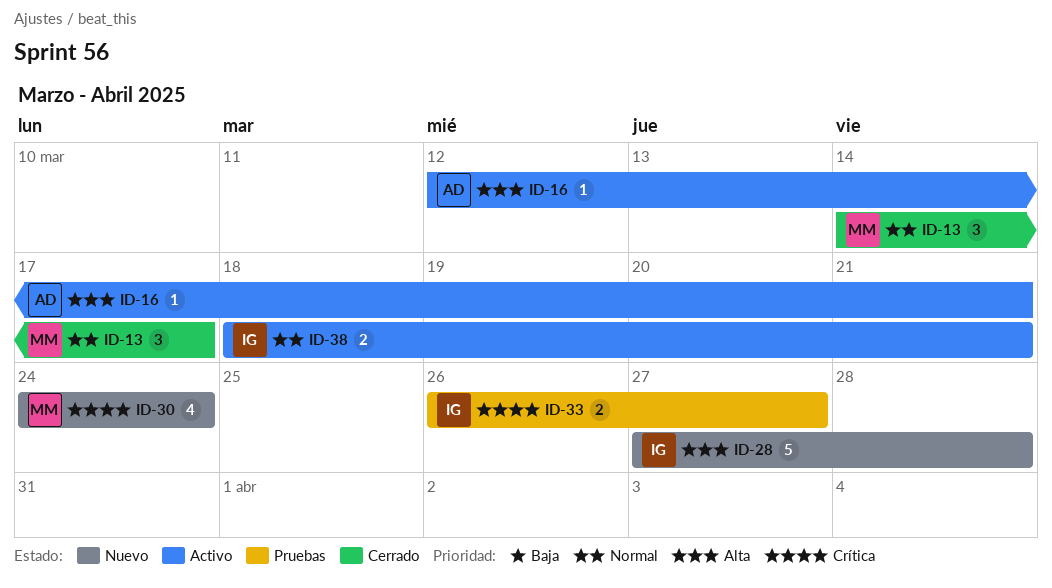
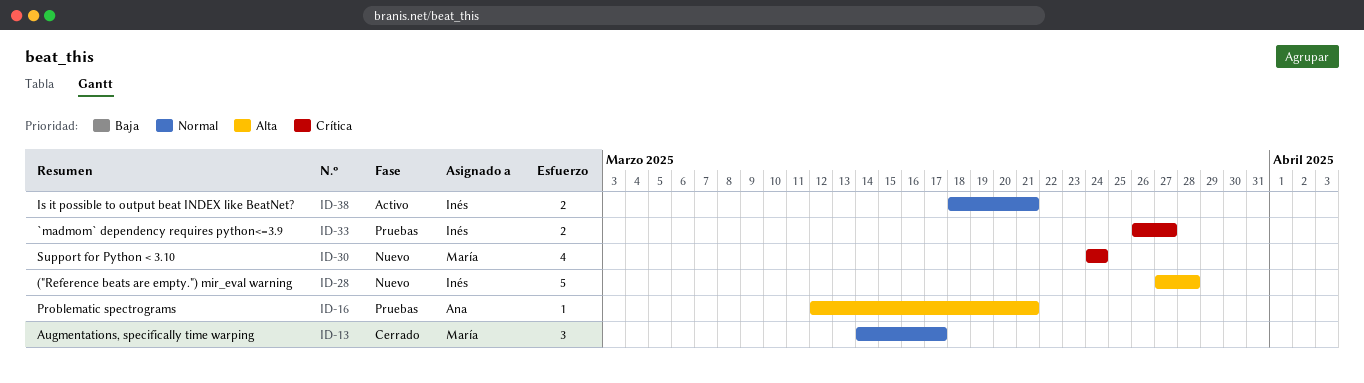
ID-16, status: Activo -> Pruebas

